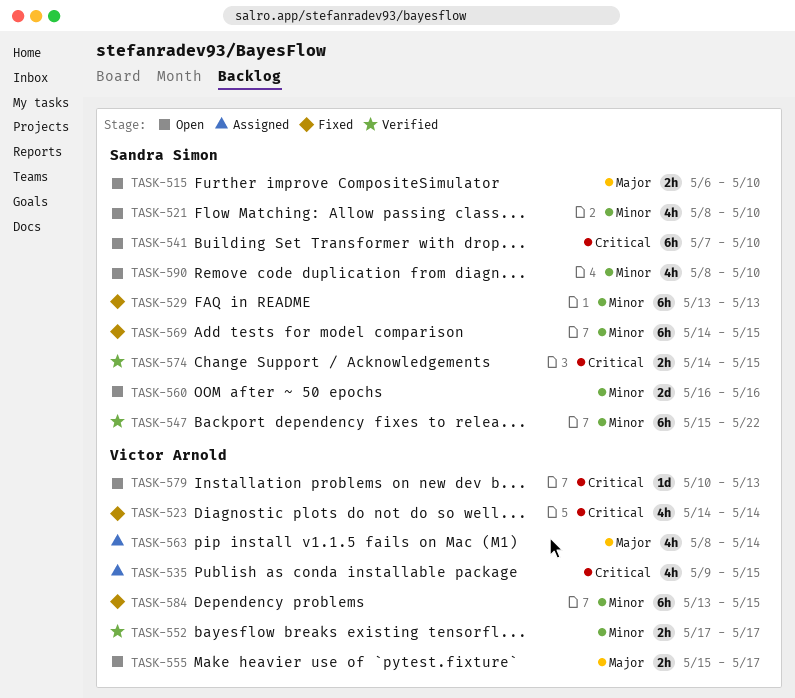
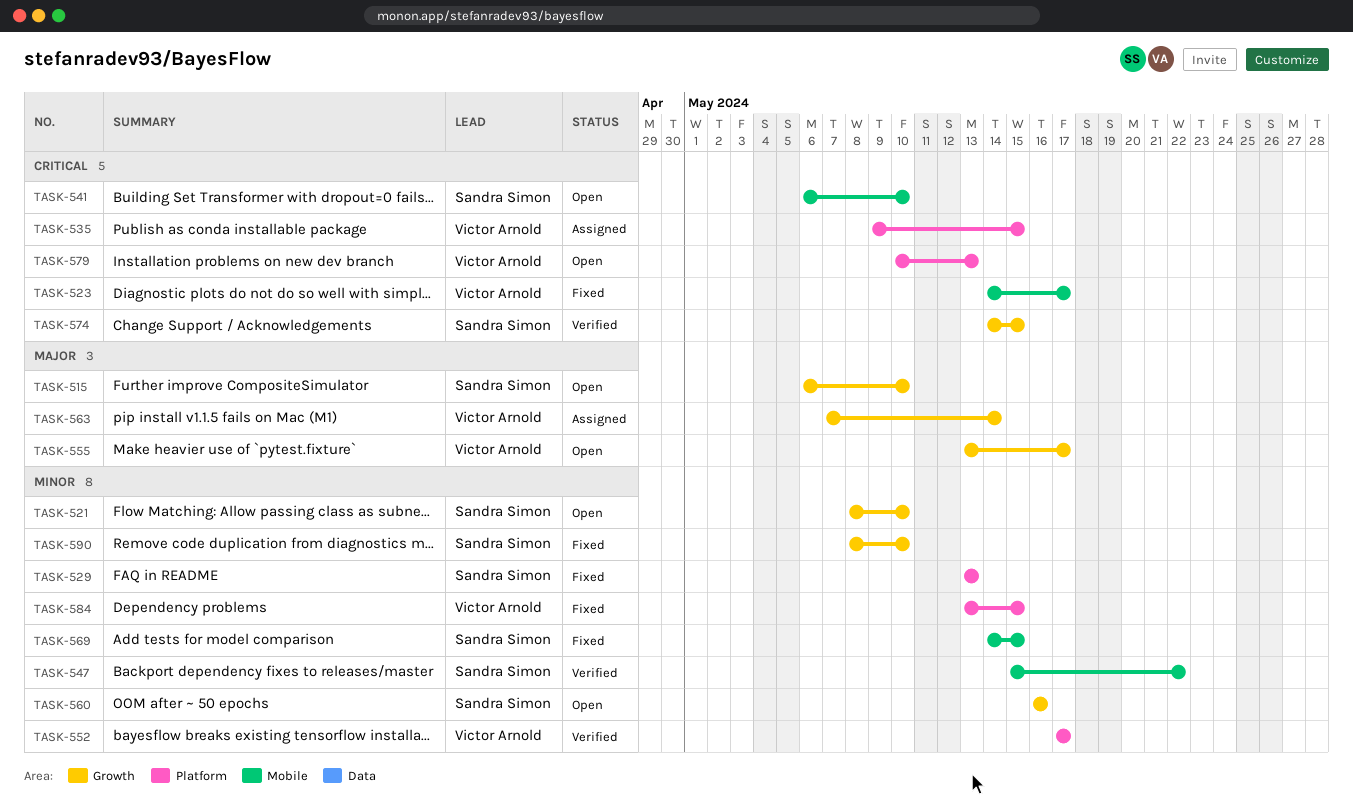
TASK-523, due: May 14 -> May 17
TASK-541, start: May 7 -> May 6
TASK-555, start: May 15 -> May 13
TASK-563, start: May 8 -> May 7
TASK-590, status: Open -> Fixed

